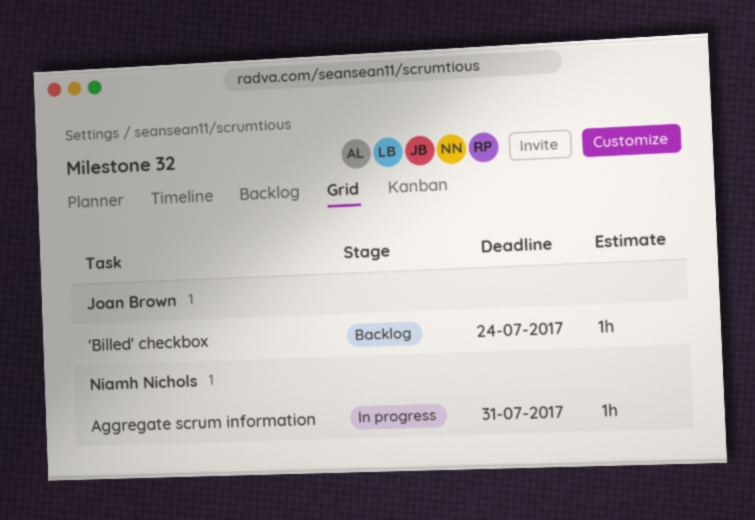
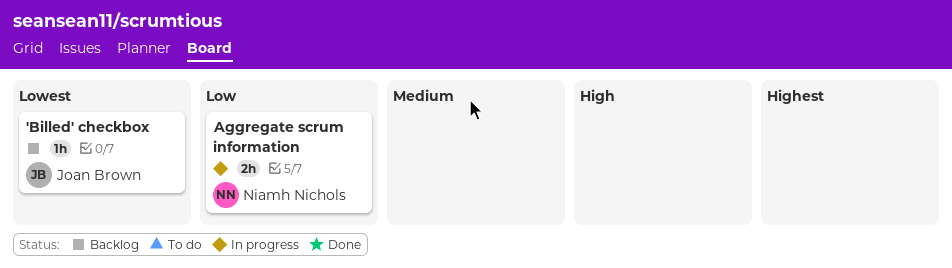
Aggregate scrum information, estimate: 1h -> 2h

